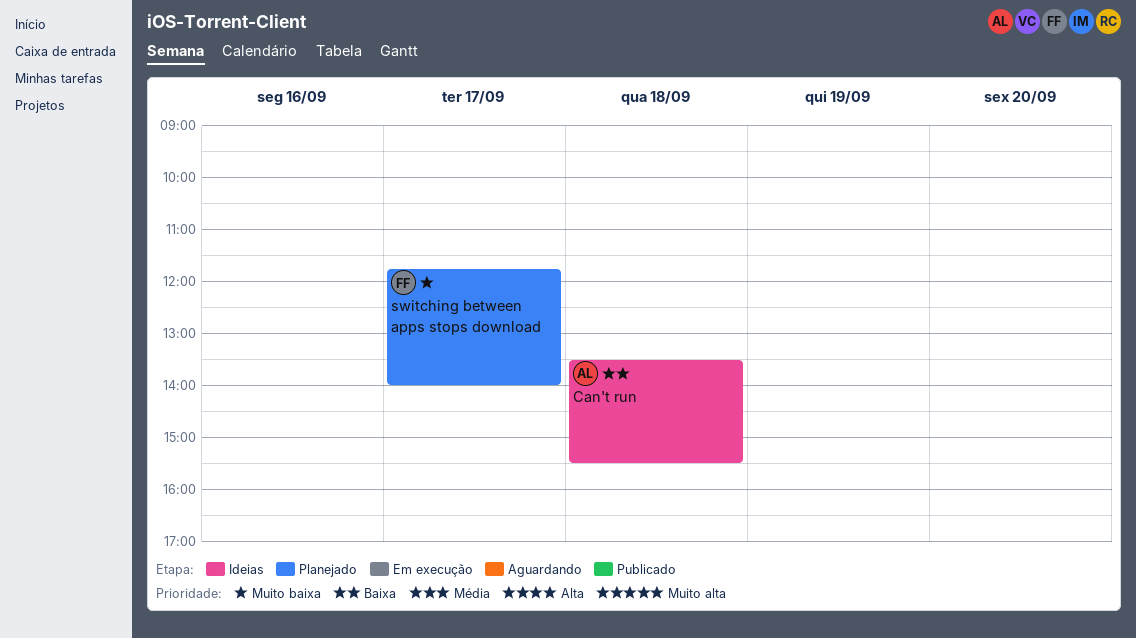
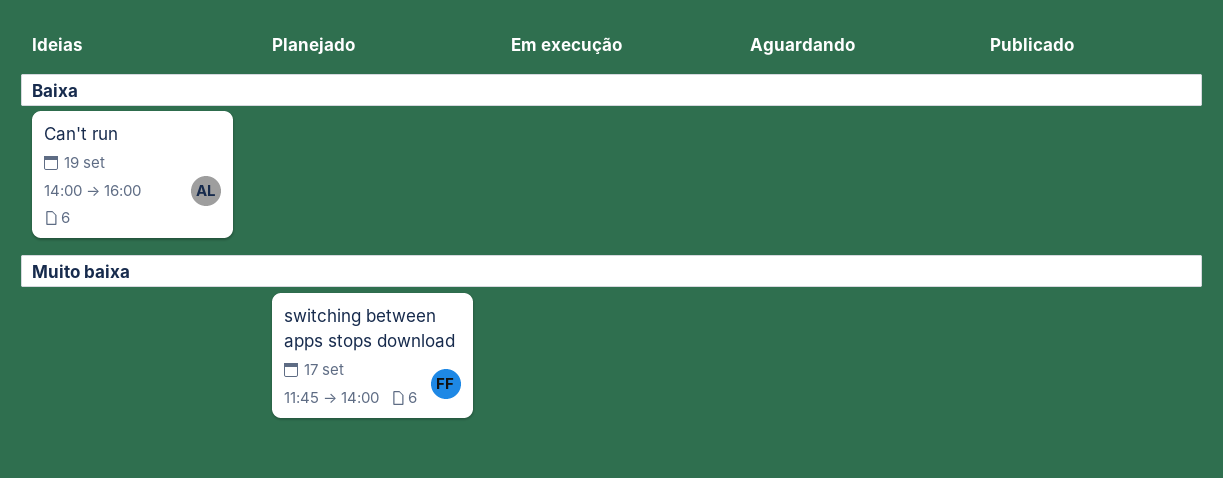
Can't run, day: Sep 18 -> Sep 19
Can't run, begins: 13:30 -> 14:00
Can't run, ends: 15:30 -> 16:00

